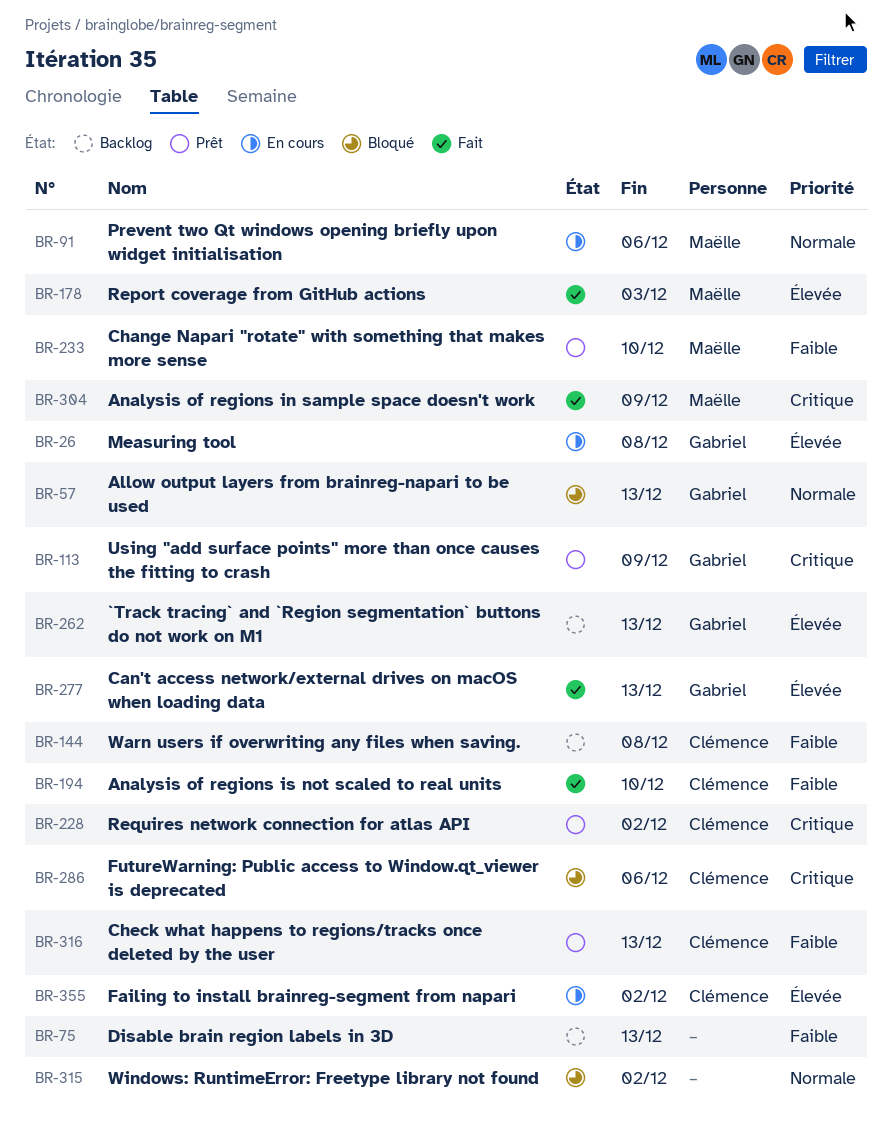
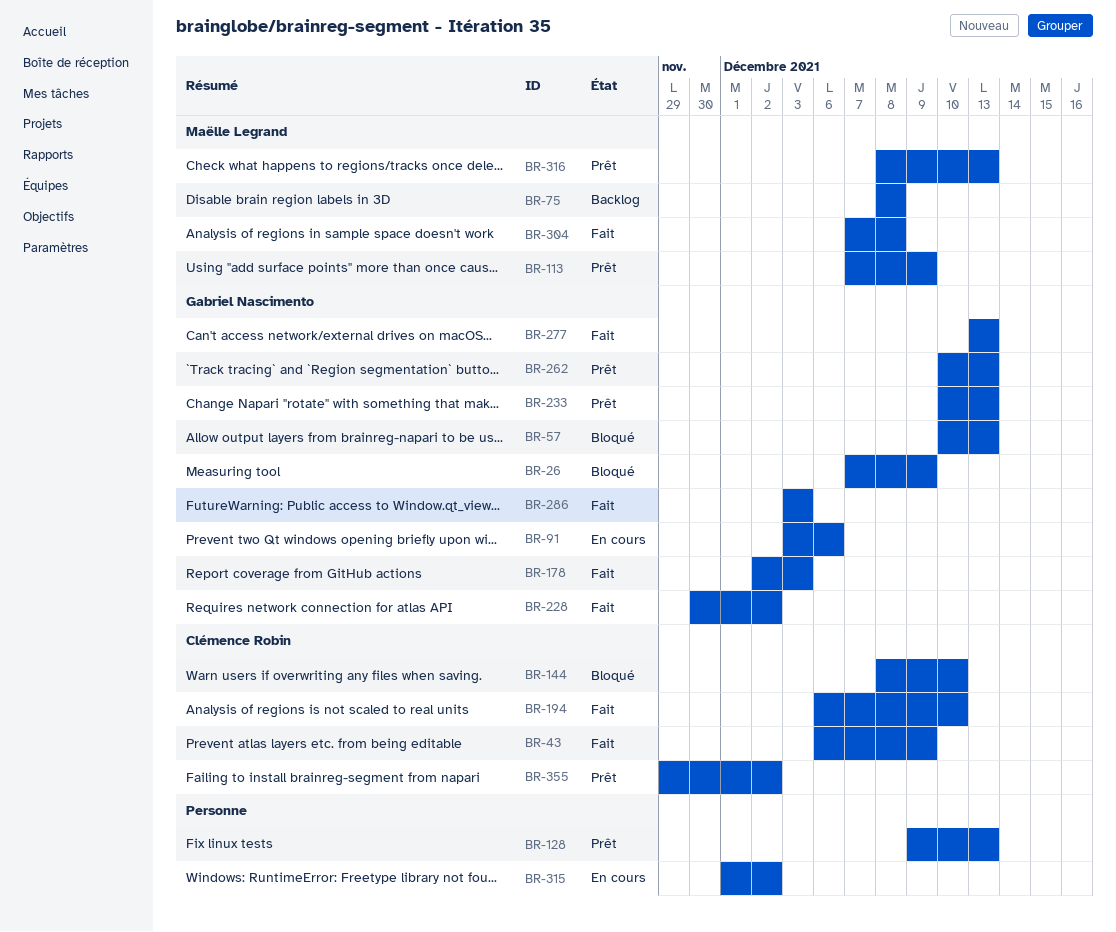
BR-26, status: En cours -> Bloqué
BR-26, due: Dec 8 -> Dec 9
BR-43: none -> present
BR-75, owner: none -> Maëlle Legrand
BR-75, due: Dec 13 -> Dec 8
BR-91, owner: Maëlle Legrand -> Gabriel Nascimento
BR-113, owner: Gabriel Nascimento -> Maëlle Legrand
BR-128: none -> present
BR-144, status: Backlog -> Bloqué
BR-144, due: Dec 8 -> Dec 10
BR-178, owner: Maëlle Legrand -> Gabriel Nascimento
BR-228, status: Prêt -> Fait
BR-228, owner: Clémence Robin -> Gabriel Nascimento
BR-233, owner: Maëlle Legrand -> Gabriel Nascimento
BR-233, due: Dec 10 -> Dec 13
BR-262, status: Backlog -> Prêt
BR-286, status: Bloqué -> Fait
BR-286, owner: Clémence Robin -> Gabriel Nascimento
BR-286, due: Dec 6 -> Dec 3
BR-304, due: Dec 9 -> Dec 8
BR-315, status: Bloqué -> En cours
BR-316, owner: Clémence Robin -> Maëlle Legrand
BR-355, status: En cours -> Prêt

